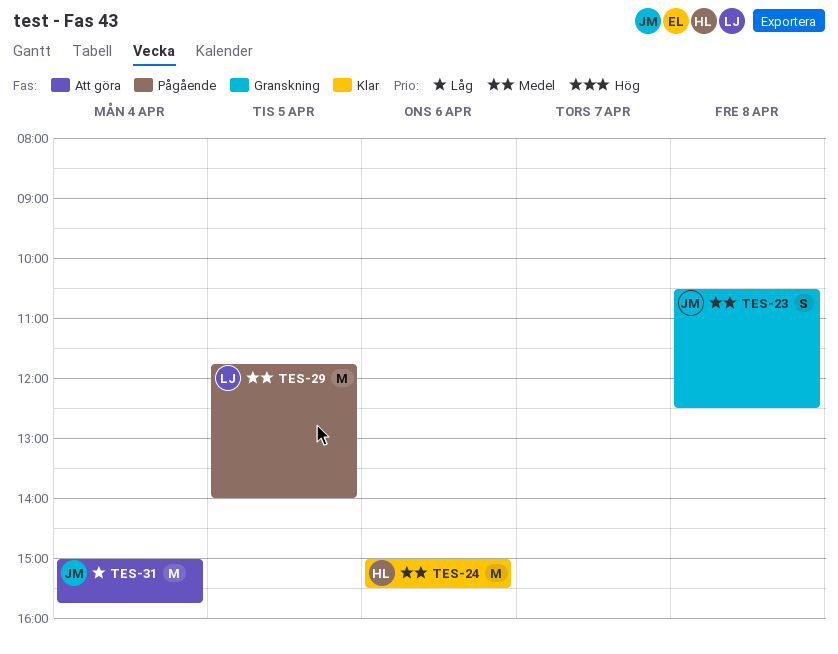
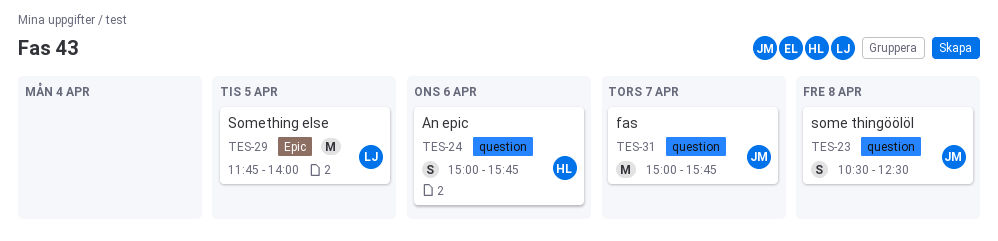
TES-24, estimate: M -> S
TES-24, ends: 15:30 -> 15:45
TES-31, day: Apr 4 -> Apr 7

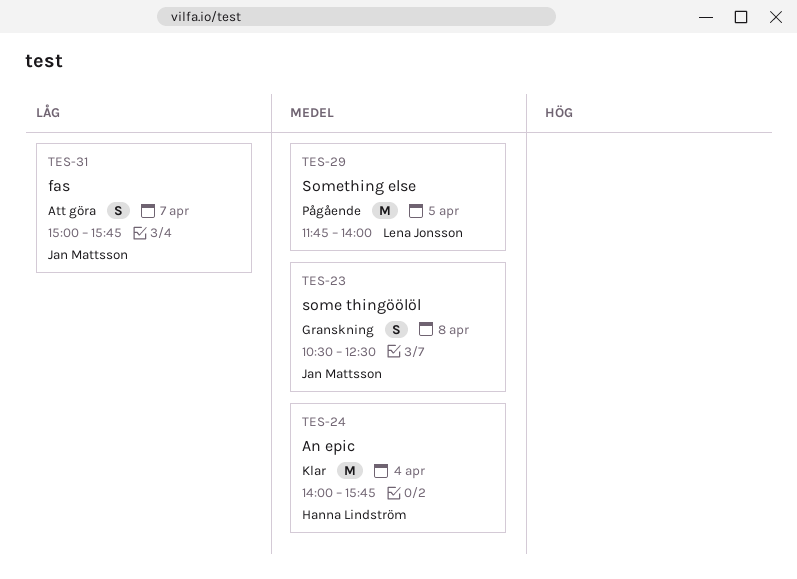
TES-24, estimate: S -> M
TES-24, day: Apr 6 -> Apr 4
TES-24, begins: 15:00 -> 14:00
TES-31, estimate: M -> S

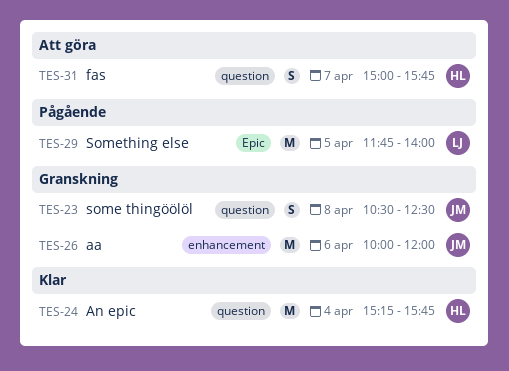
TES-24, begins: 14:00 -> 15:15
TES-26: none -> present
TES-31, owner: Jan Mattsson -> Hanna Lindström

